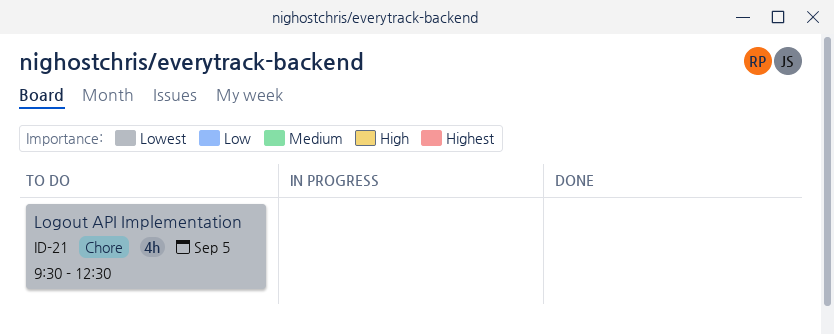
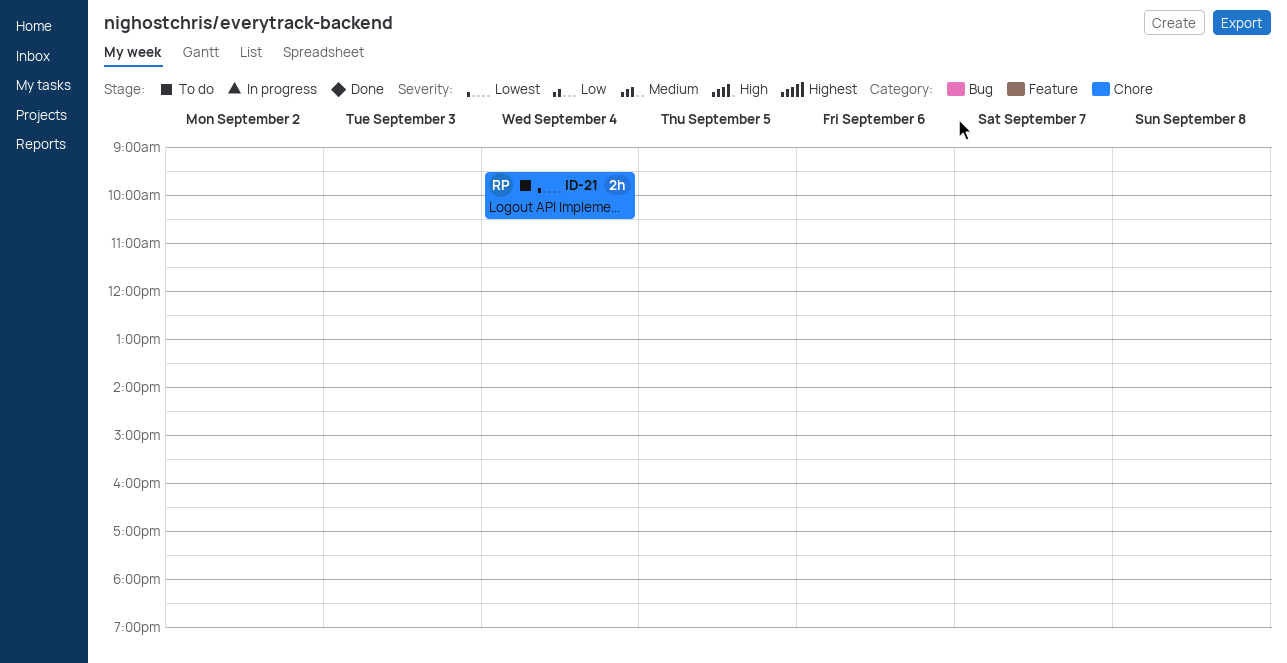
ID-21, estimate: 4h -> 2h
ID-21, day: Sep 5 -> Sep 4
ID-21, ends: 12:30 -> 10:30

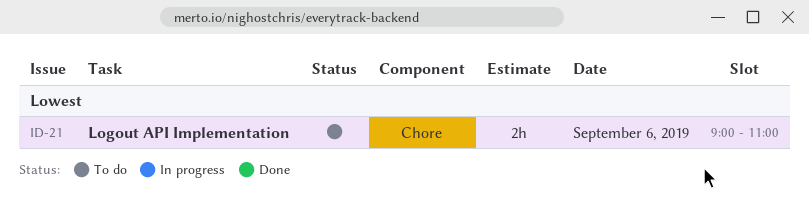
ID-21, day: Sep 4 -> Sep 6
ID-21, begins: 09:30 -> 09:00
ID-21, ends: 10:30 -> 11:00

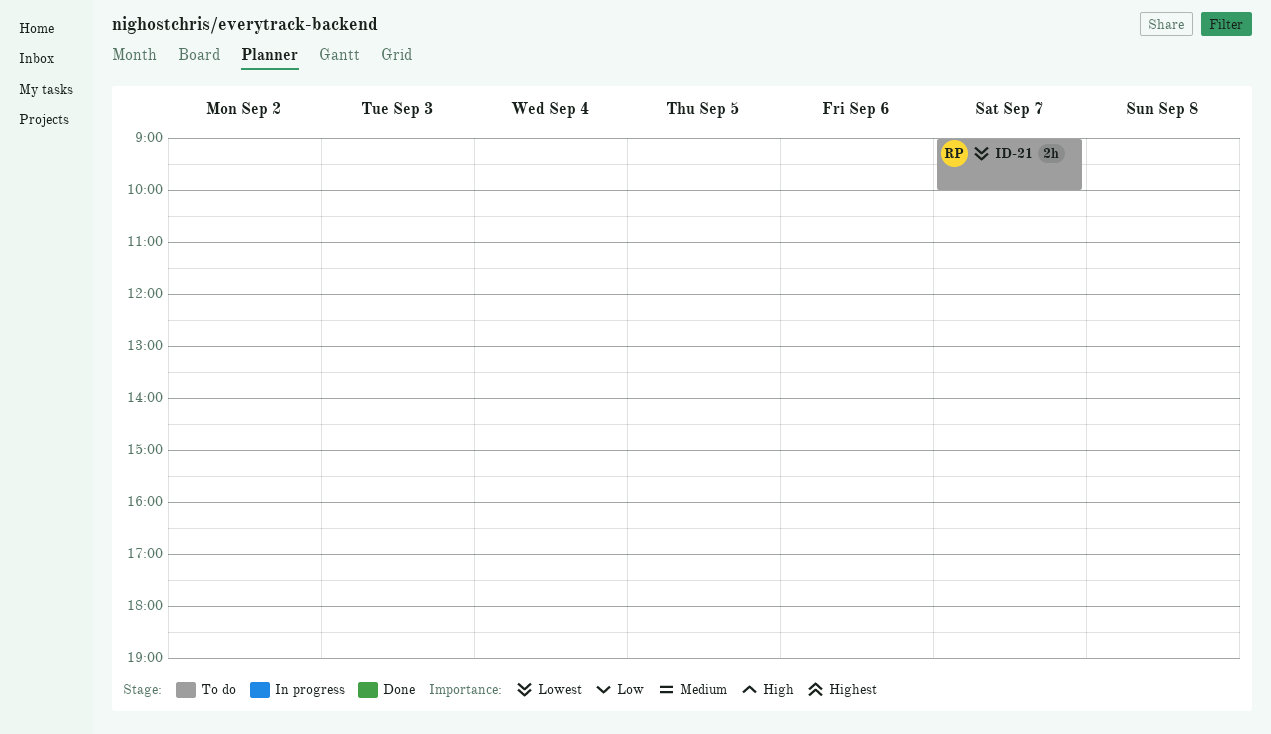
ID-21, day: Sep 6 -> Sep 7
ID-21, ends: 11:00 -> 10:00

